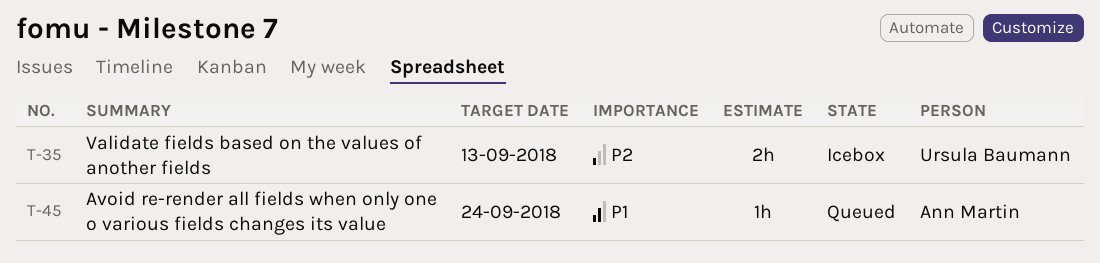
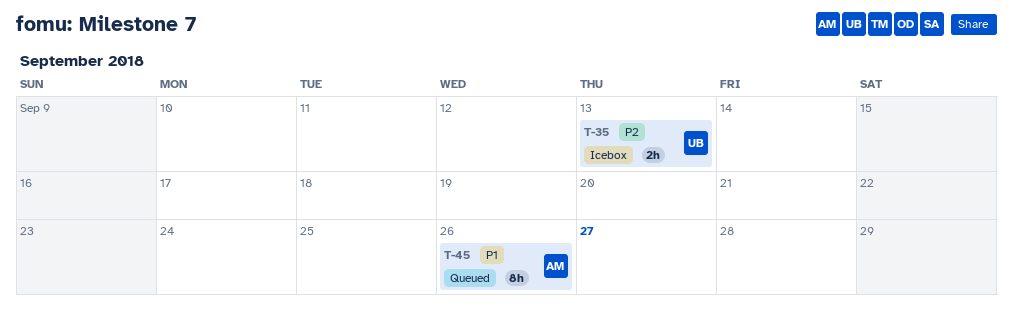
T-45, estimate: 1h -> 8h
T-45, due: Sep 24 -> Sep 26

